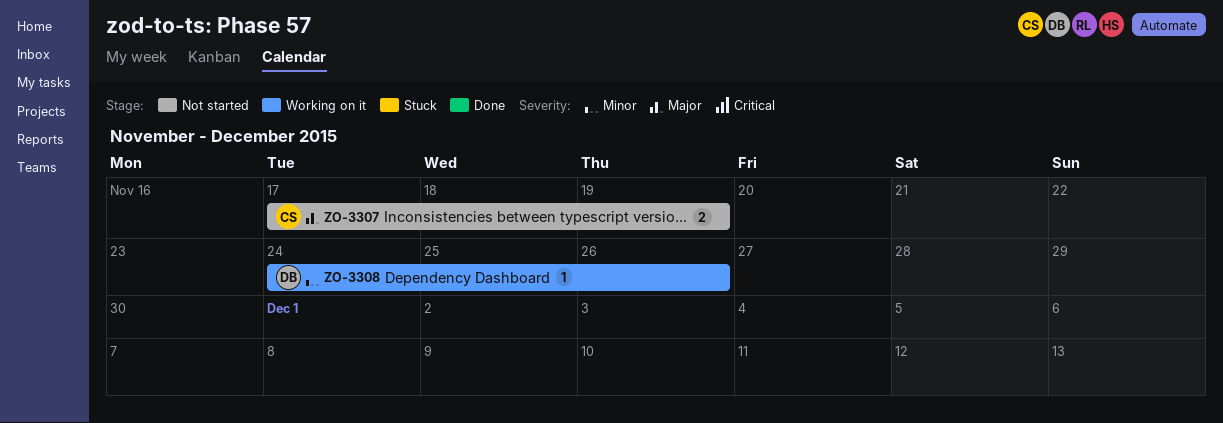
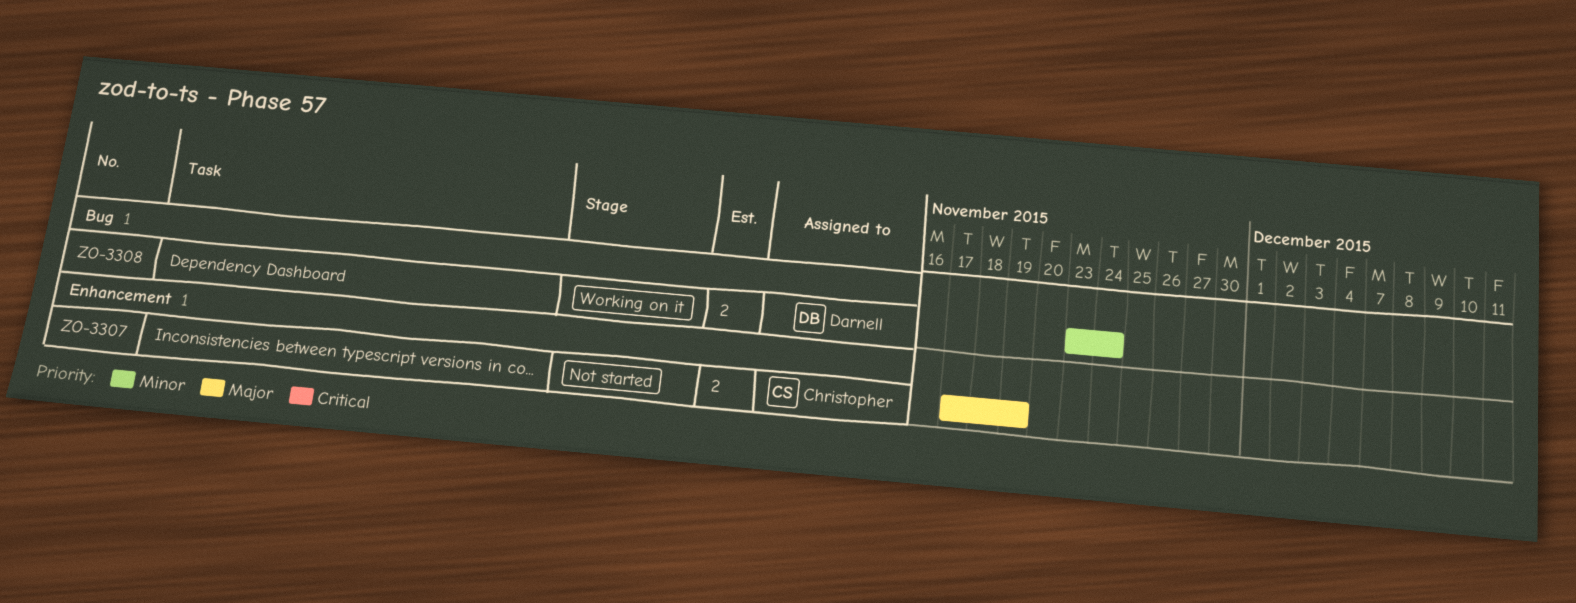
ZO-3308, estimate: 1 -> 2
ZO-3308, start: Nov 24 -> Nov 23
ZO-3308, due: Nov 26 -> Nov 24

